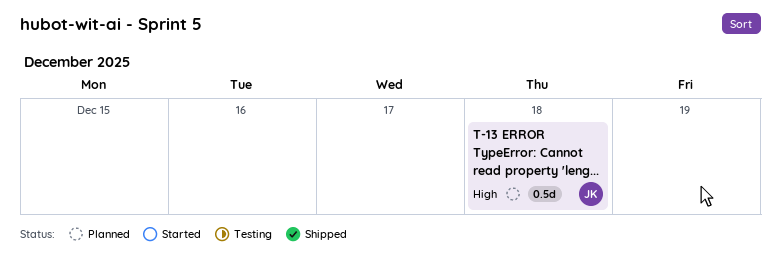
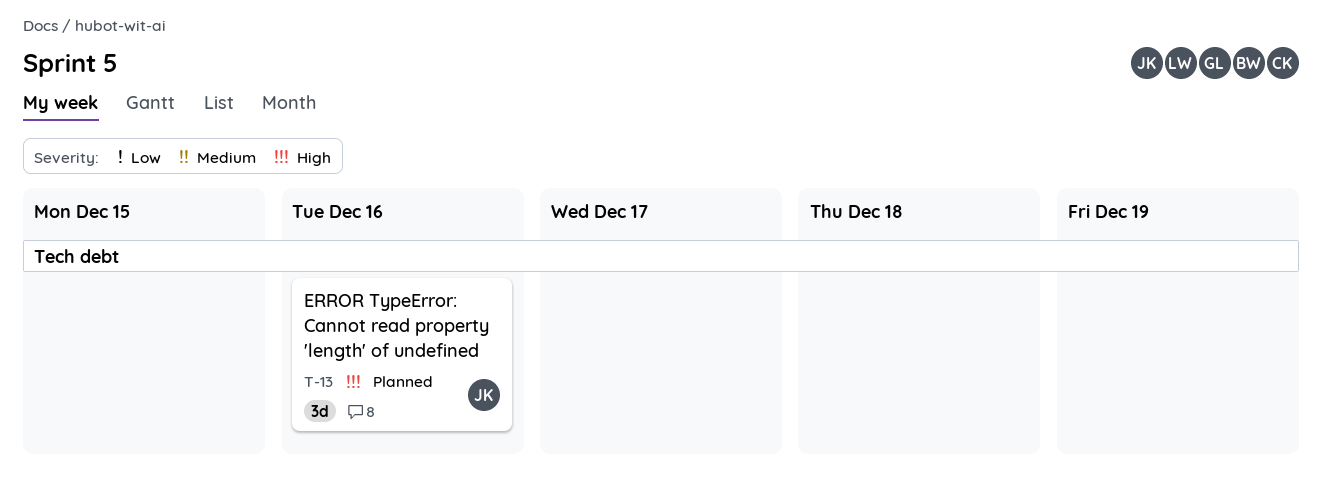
T-13, estimate: 0.5d -> 3d
T-13, due: Dec 18 -> Dec 16

